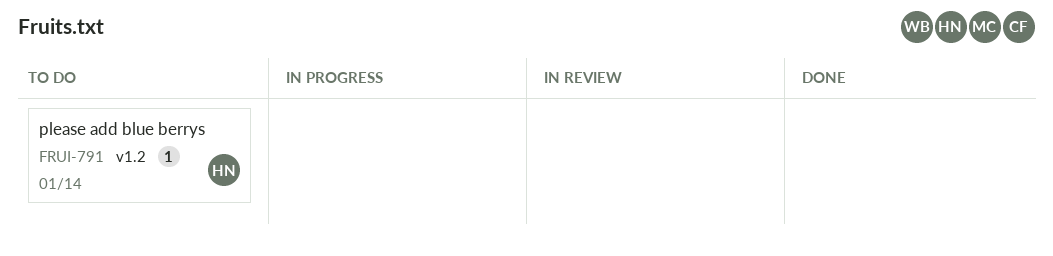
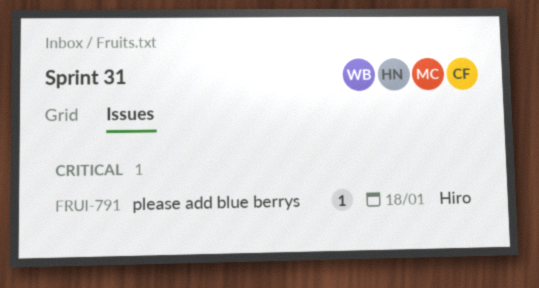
FRUI-791, due: Jan 14 -> Jan 18

